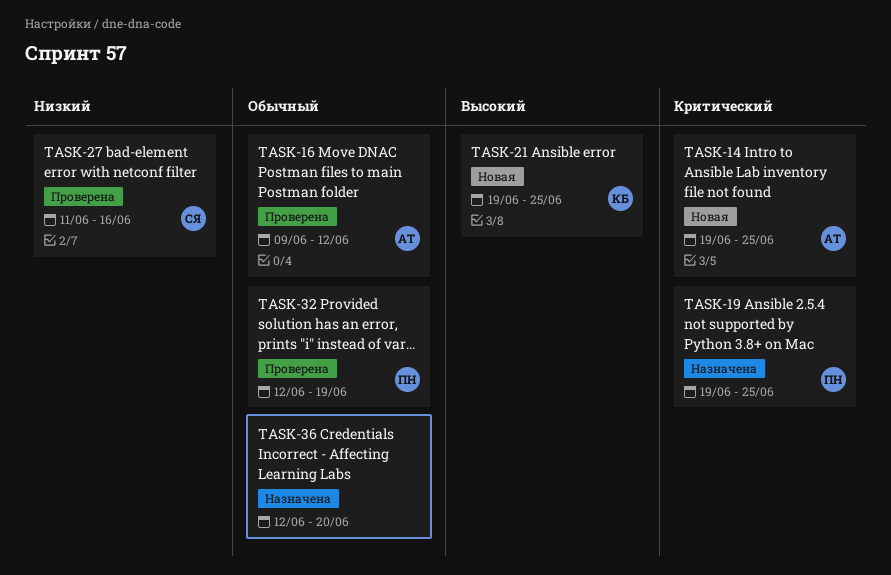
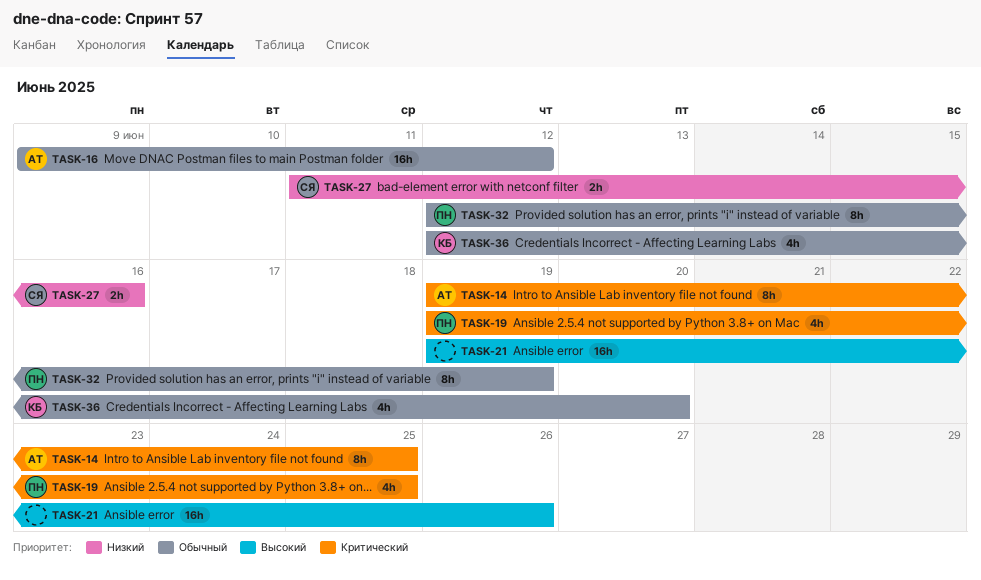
TASK-21, owner: КБ -> none
TASK-21, due: Jun 25 -> Jun 26
TASK-36, owner: none -> КБ

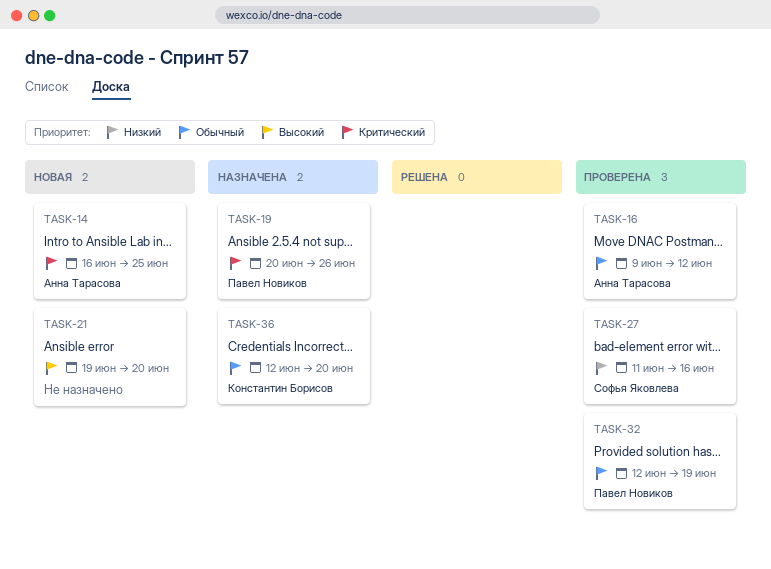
TASK-14, start: Jun 19 -> Jun 16
TASK-19, start: Jun 19 -> Jun 20
TASK-19, due: Jun 25 -> Jun 26
TASK-21, due: Jun 26 -> Jun 20

